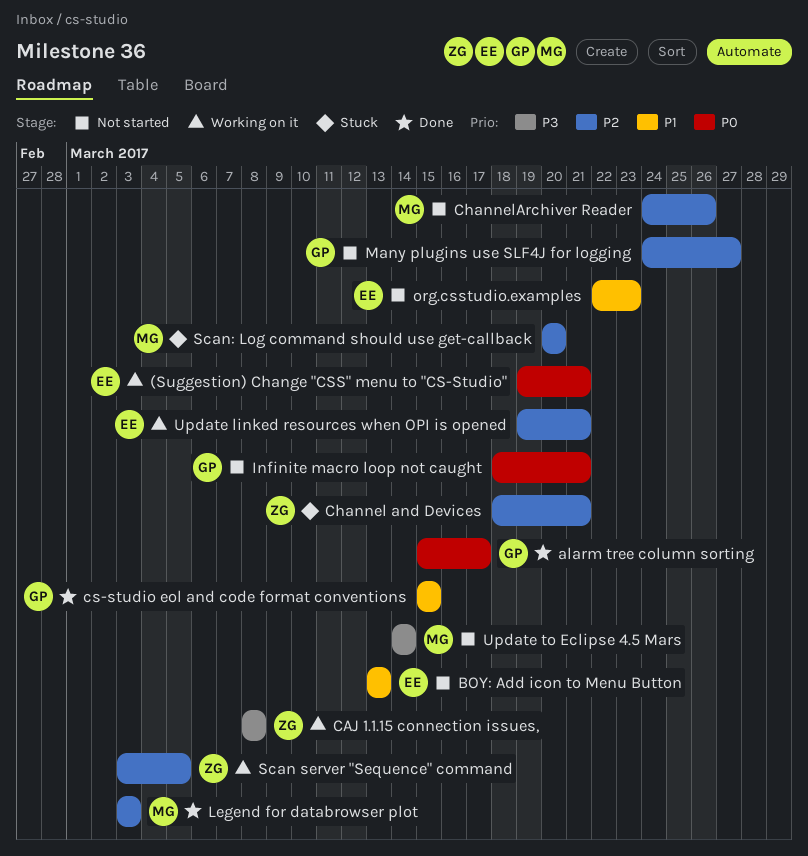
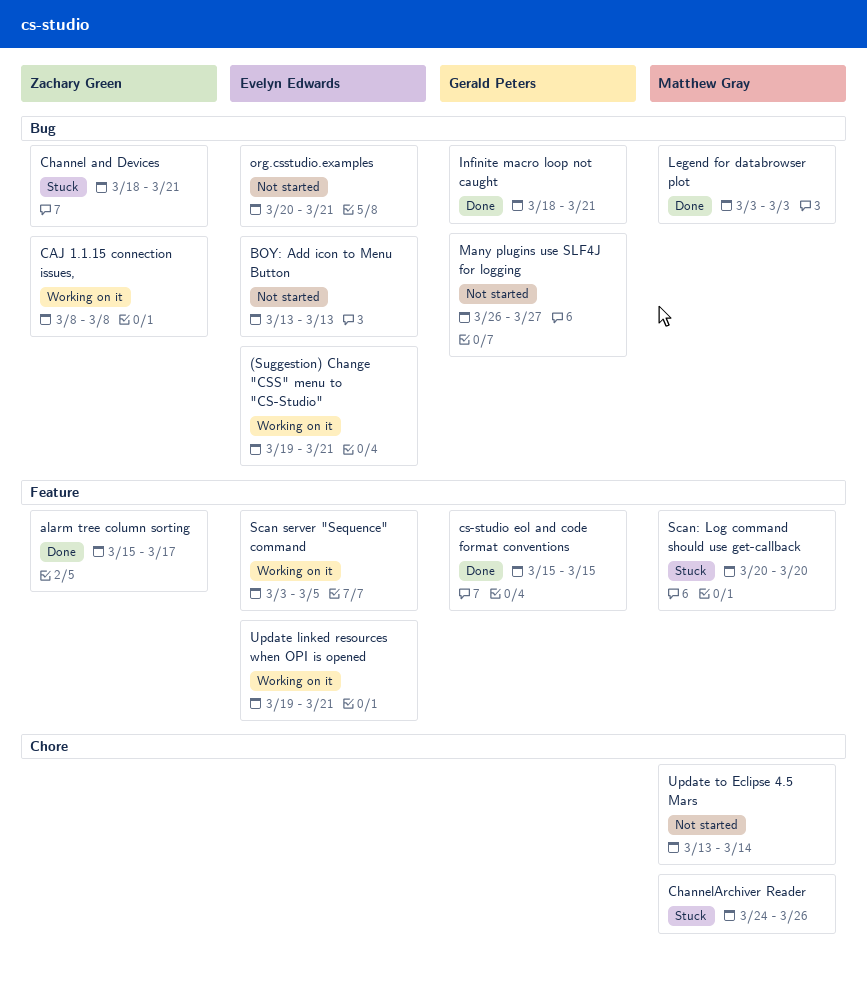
alarm tree column sorting, owner: Gerald Peters -> Zachary Green
ChannelArchiver Reader, status: Not started -> Stuck
Infinite macro loop not caught, status: Not started -> Done
Many plugins use SLF4J for logging, start: Mar 24 -> Mar 26
org.csstudio.examples, start: Mar 22 -> Mar 20
org.csstudio.examples, due: Mar 23 -> Mar 21
Scan server "Sequence" command, owner: Zachary Green -> Evelyn Edwards
Update to Eclipse 4.5 Mars, start: Mar 14 -> Mar 13

